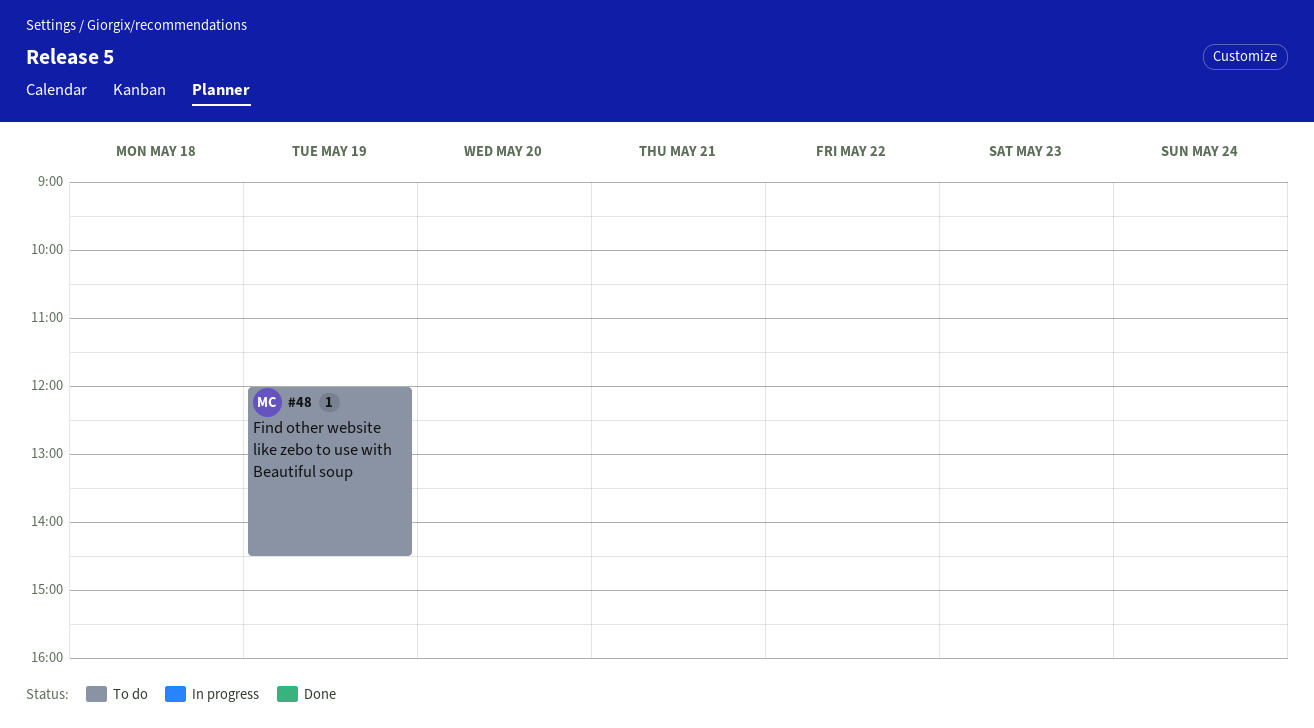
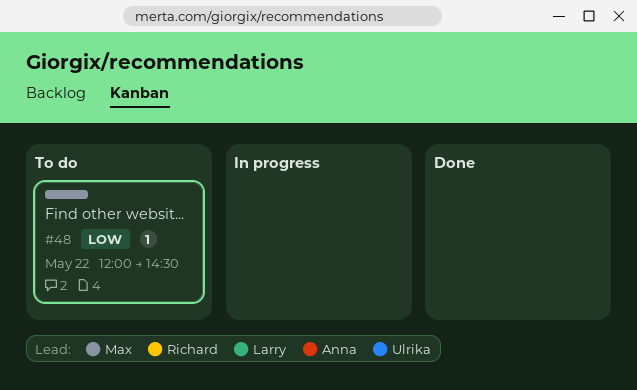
#48, day: May 19 -> May 22

